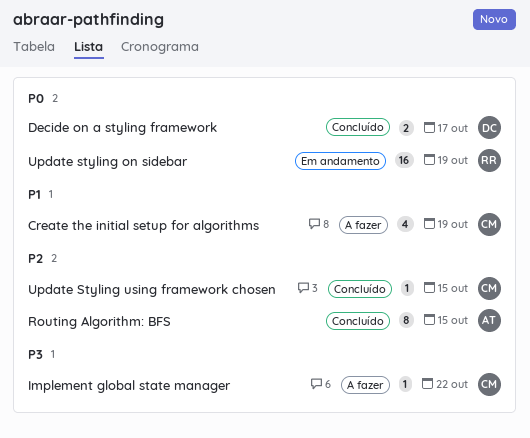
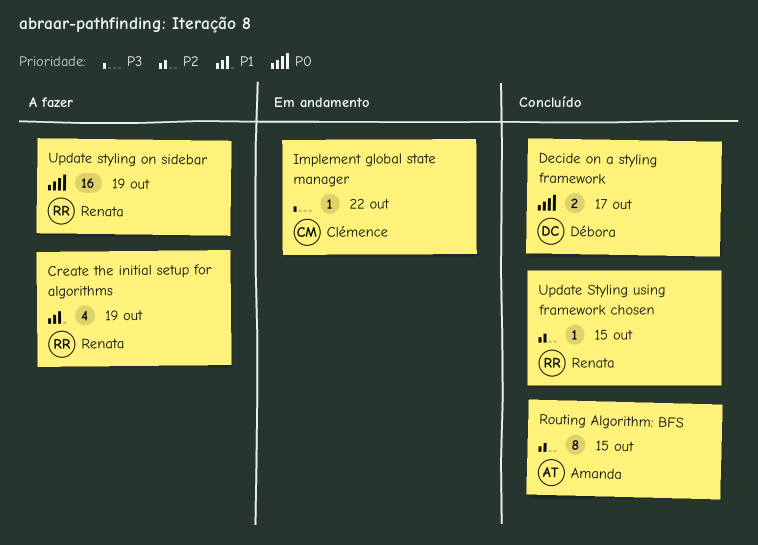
Create the initial setup for algorithms, owner: Clémence -> Renata
Implement global state manager, status: A fazer -> Em andamento
Update styling on sidebar, status: Em andamento -> A fazer
Update Styling using framework chosen, owner: Clémence -> Renata

